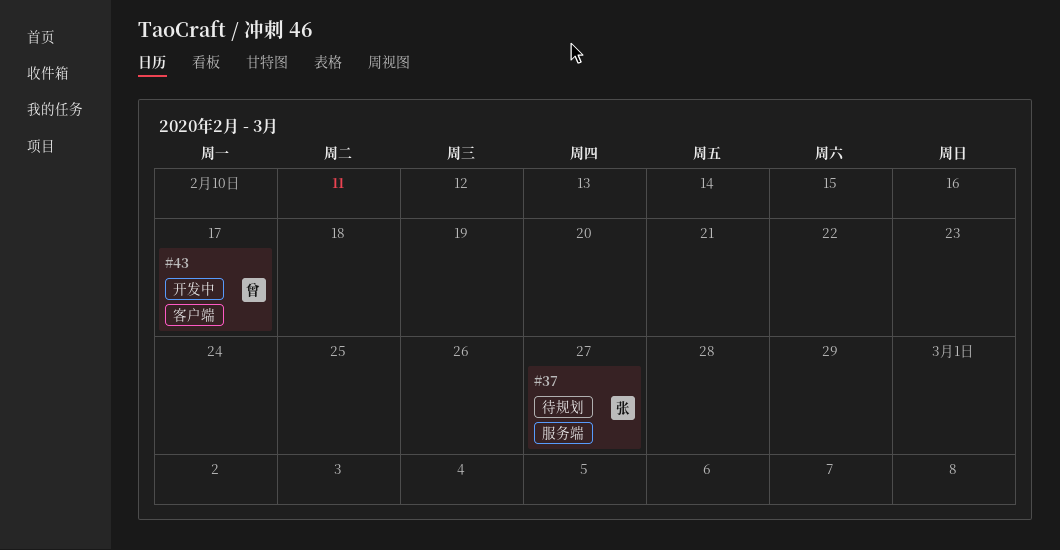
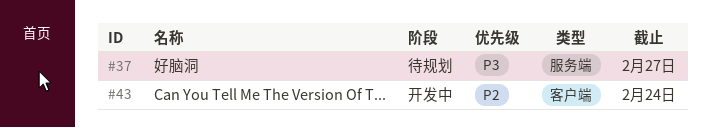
#43, due: Feb 17 -> Feb 24

